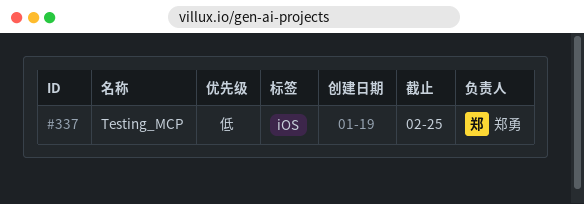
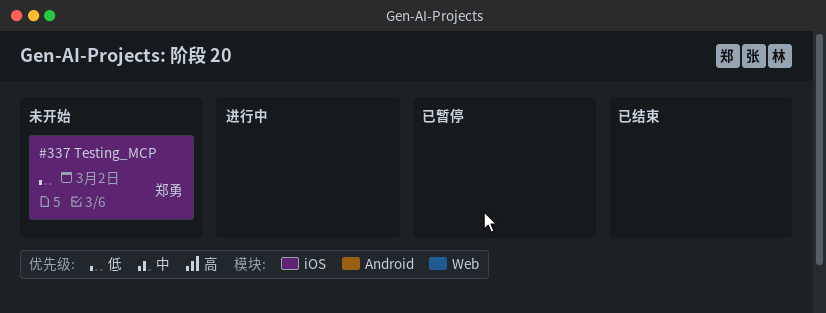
#337, due: Feb 25 -> Mar 2

